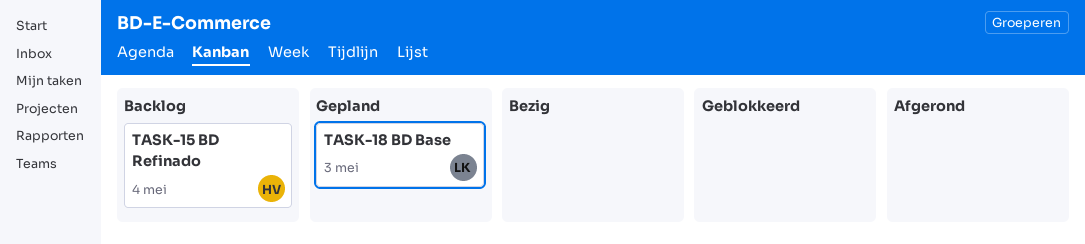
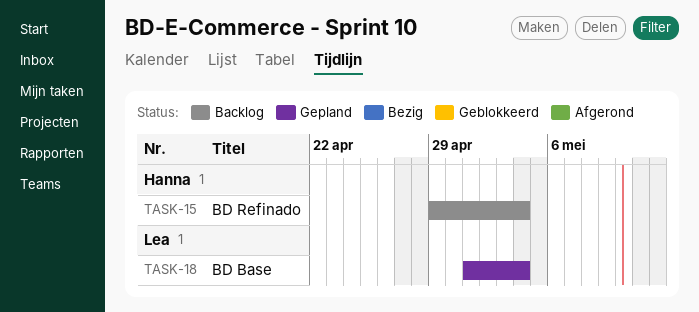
TASK-18, due: May 3 -> May 4

